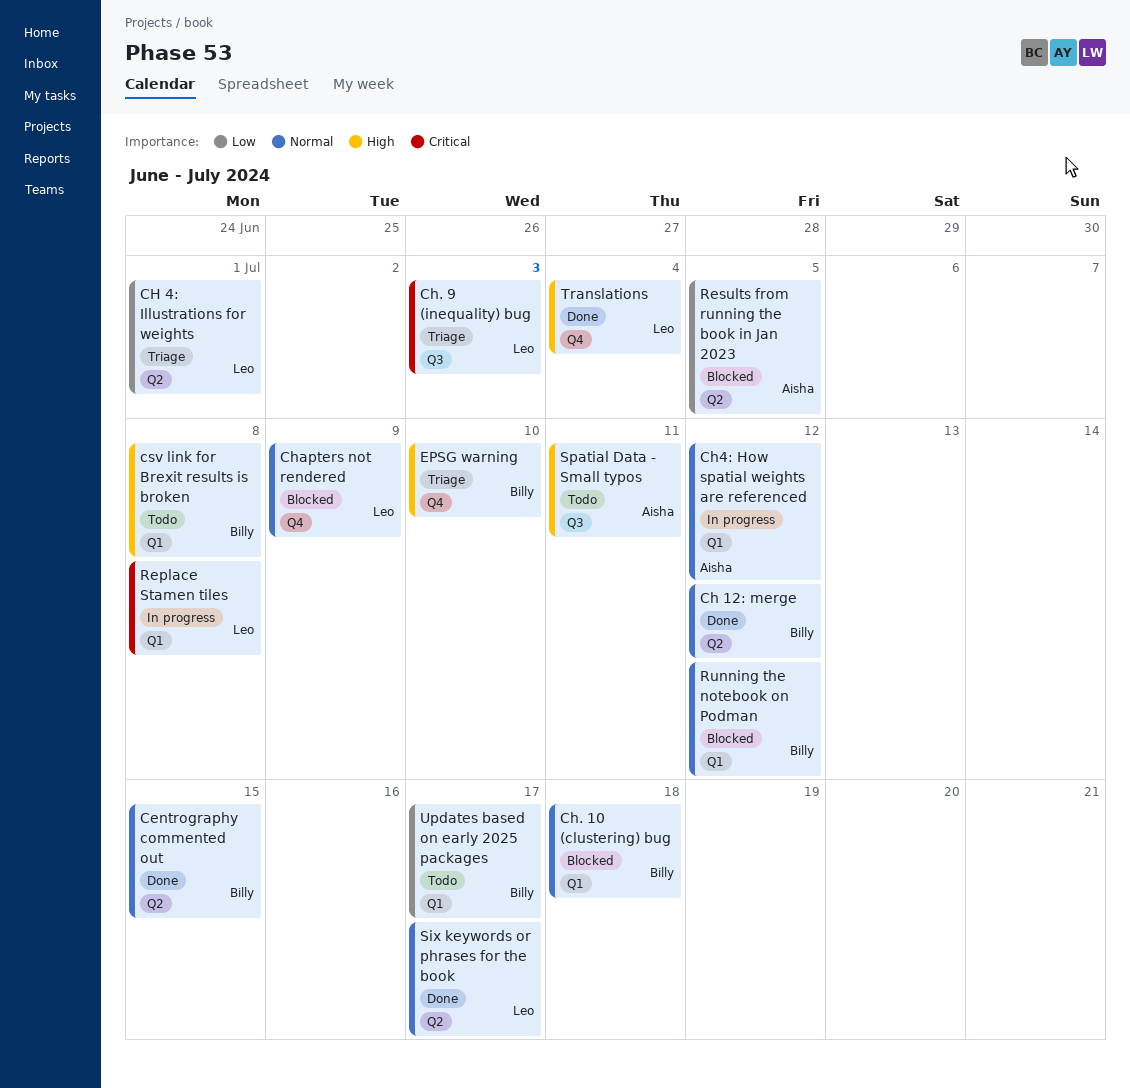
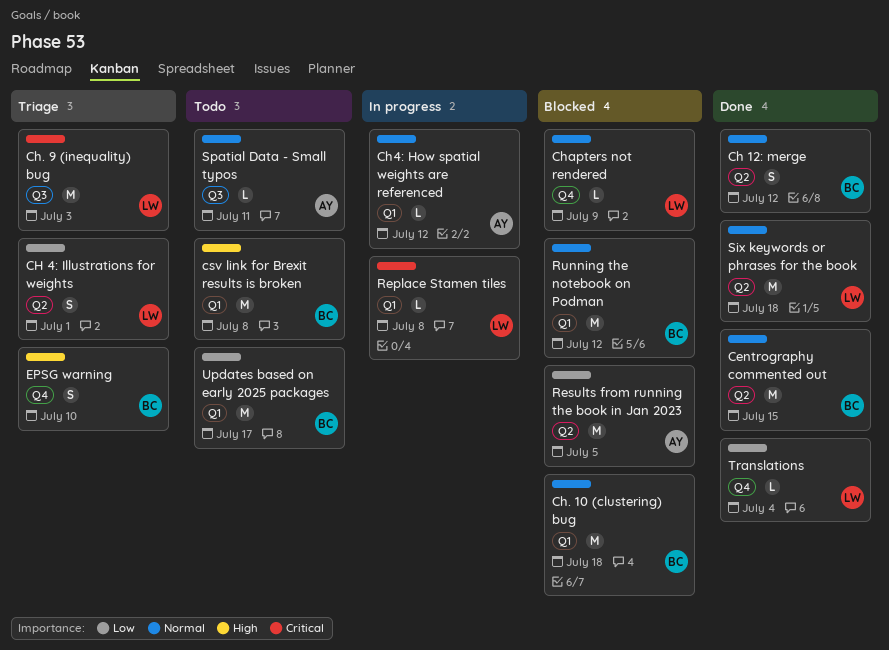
Six keywords or phrases for the book, due: Jul 17 -> Jul 18
Spatial Data - Small typos, priority: High -> Normal
Translations, priority: High -> Low

